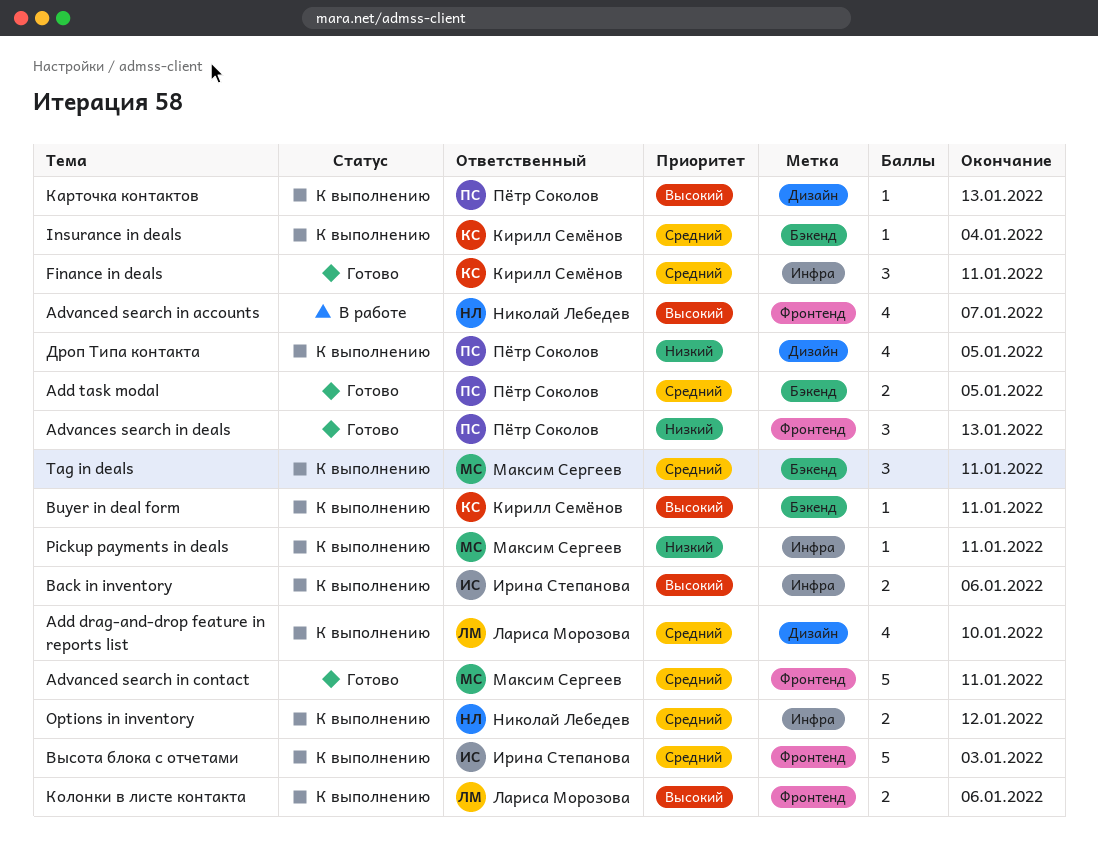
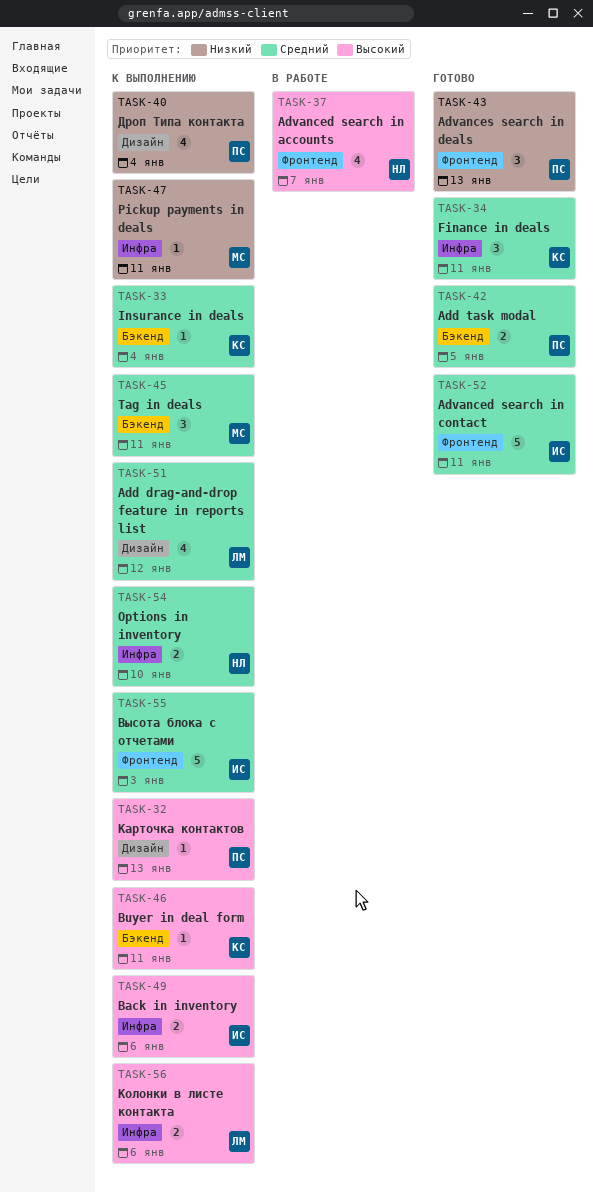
Add drag-and-drop feature in reports list, due: Jan 10 -> Jan 12
Advanced search in contact, owner: Максим Сергеев -> Ирина Степанова
Options in inventory, due: Jan 12 -> Jan 10
Дроп Типа контакта, due: Jan 5 -> Jan 4
Колонки в листе контакта, label: Фронтенд -> Инфра

